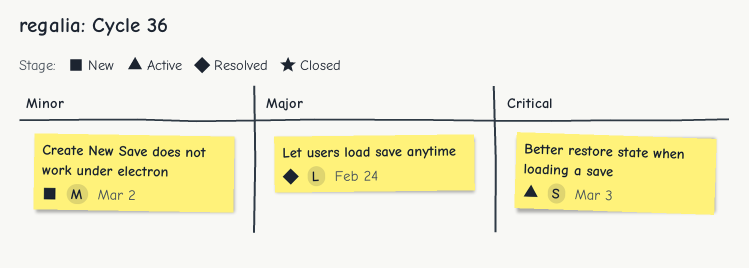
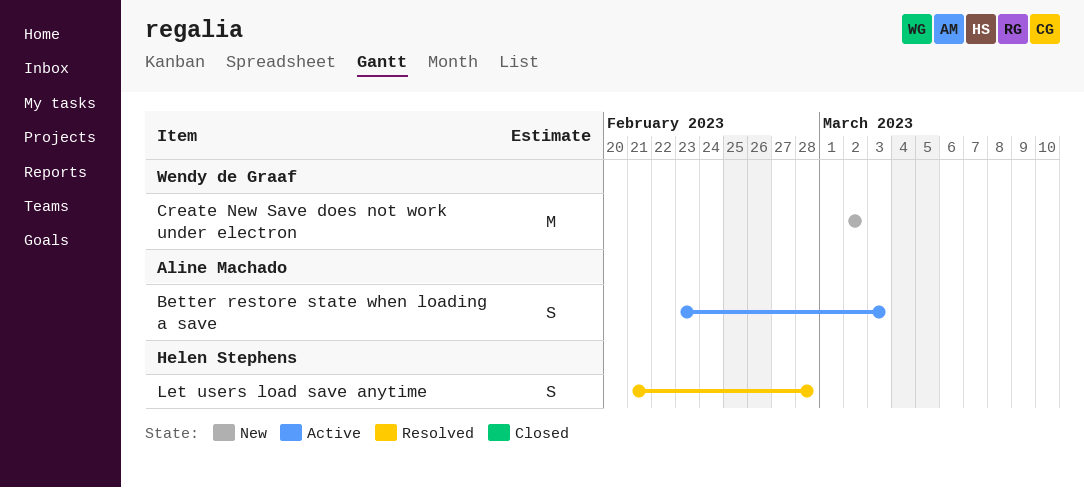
Let users load save anytime, estimate: L -> S
Let users load save anytime, due: Feb 24 -> Feb 28

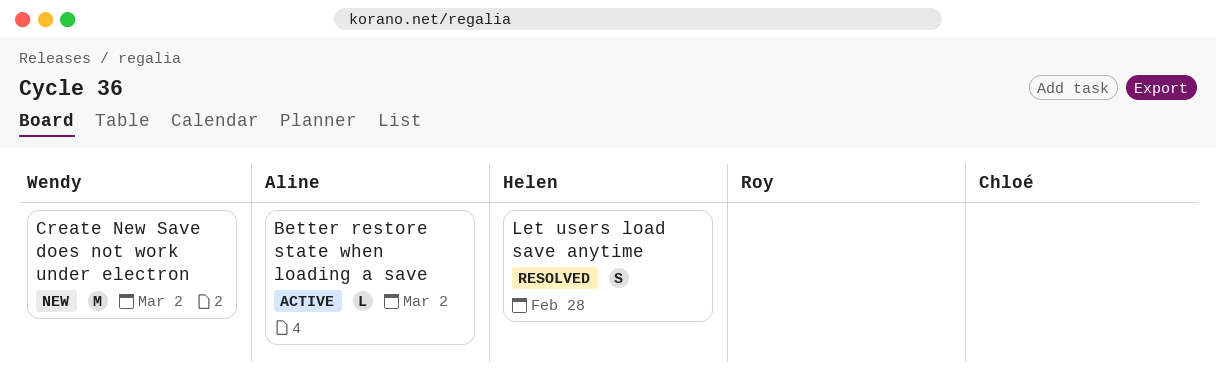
Better restore state when loading a save, estimate: S -> L
Better restore state when loading a save, due: Mar 3 -> Mar 2

